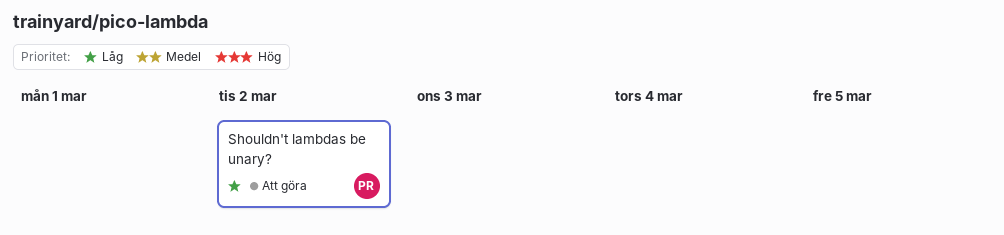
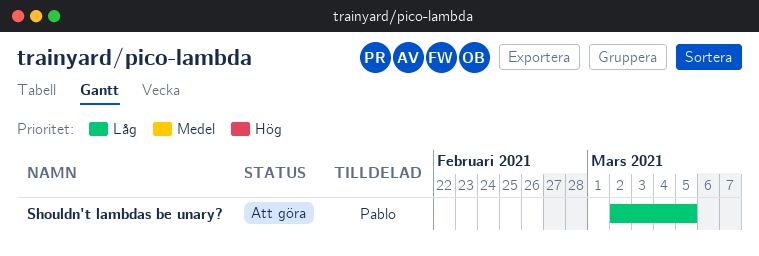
Shouldn't lambdas be unary?, due: Mar 2 -> Mar 5

